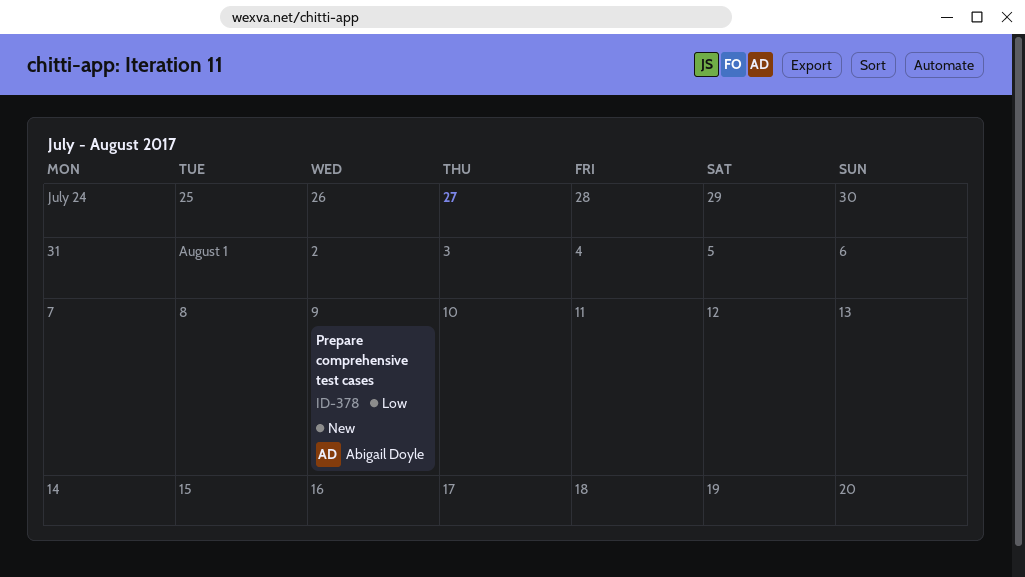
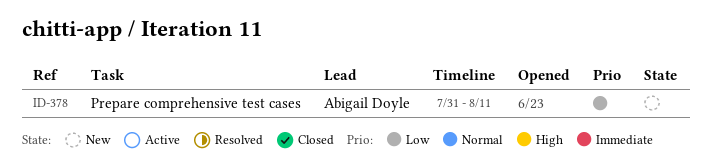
ID-378, due: Aug 9 -> Aug 11

